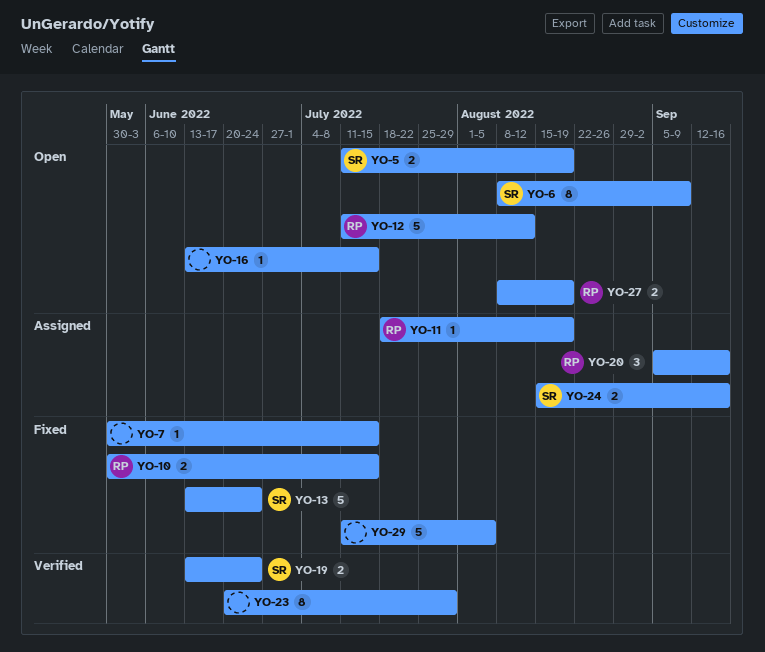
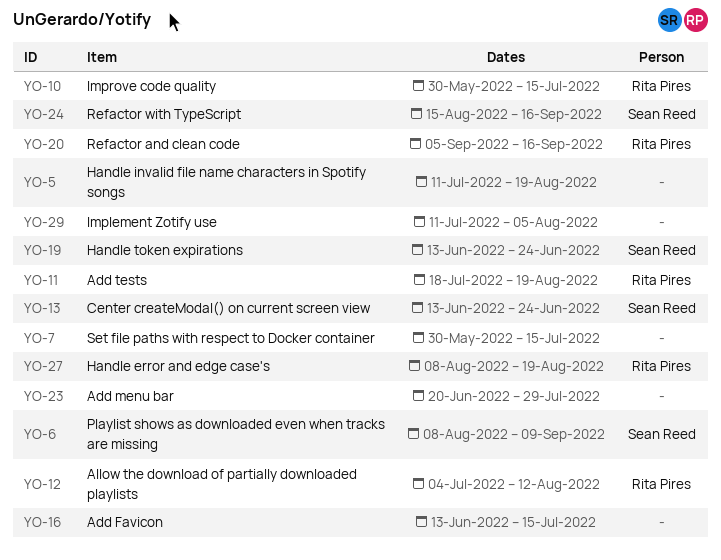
YO-5, owner: Sean Reed -> none
YO-12, start: Jul 11 -> Jul 4

